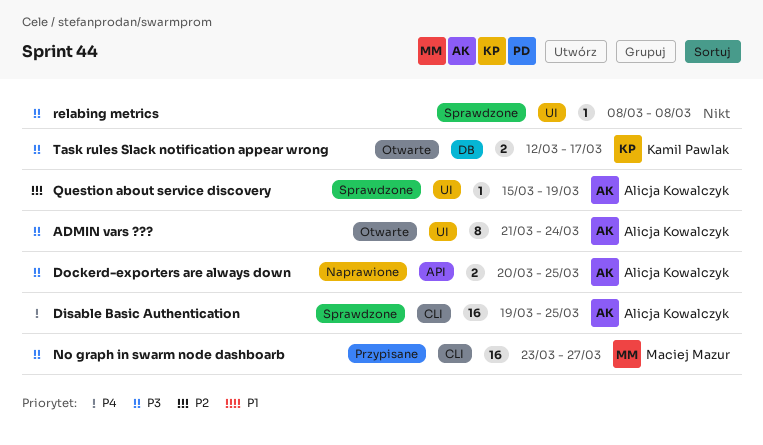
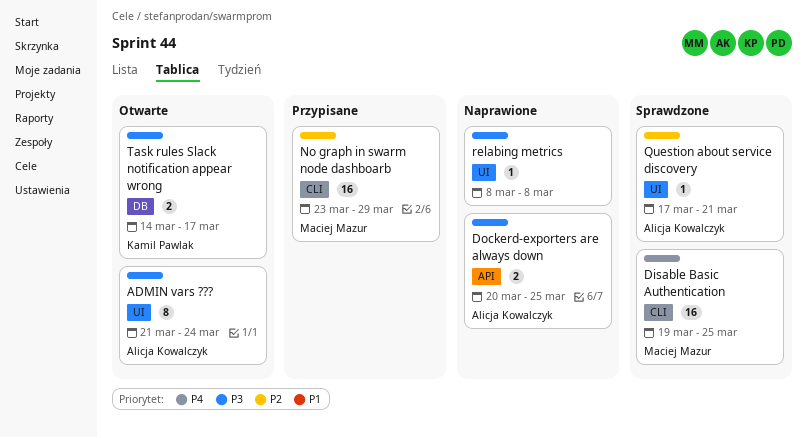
Disable Basic Authentication, owner: Alicja Kowalczyk -> Maciej Mazur
No graph in swarm node dashboarb, priority: P3 -> P2
No graph in swarm node dashboarb, due: Mar 27 -> Mar 29
Question about service discovery, start: Mar 15 -> Mar 17
Question about service discovery, due: Mar 19 -> Mar 21
relabing metrics, status: Sprawdzone -> Naprawione
Task rules Slack notification appear wrong, start: Mar 12 -> Mar 14

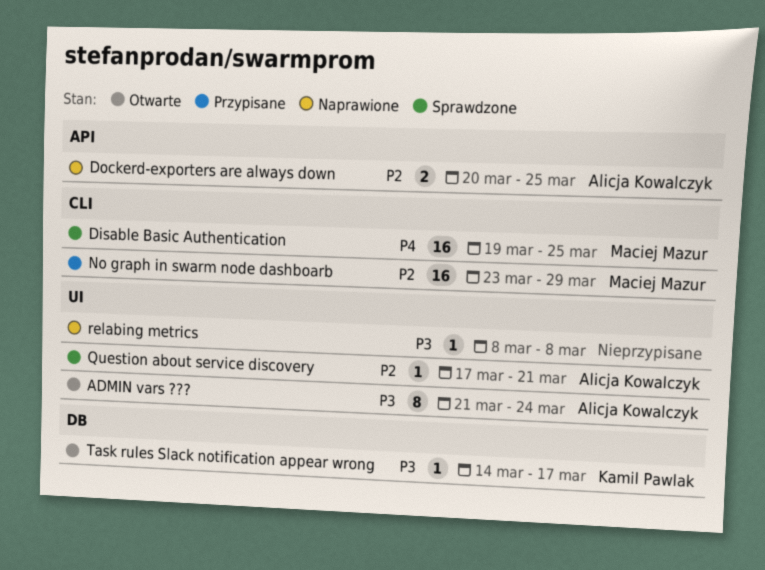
Dockerd-exporters are always down, priority: P3 -> P2
Task rules Slack notification appear wrong, estimate: 2 -> 1

